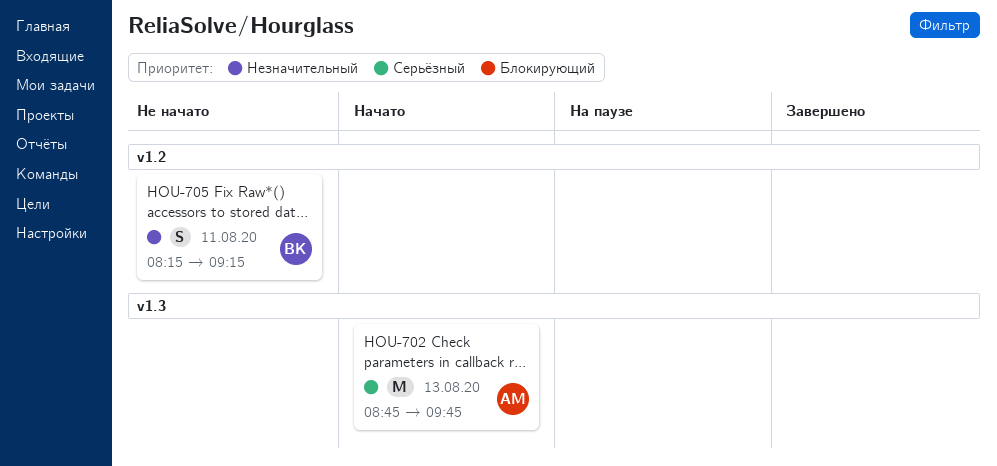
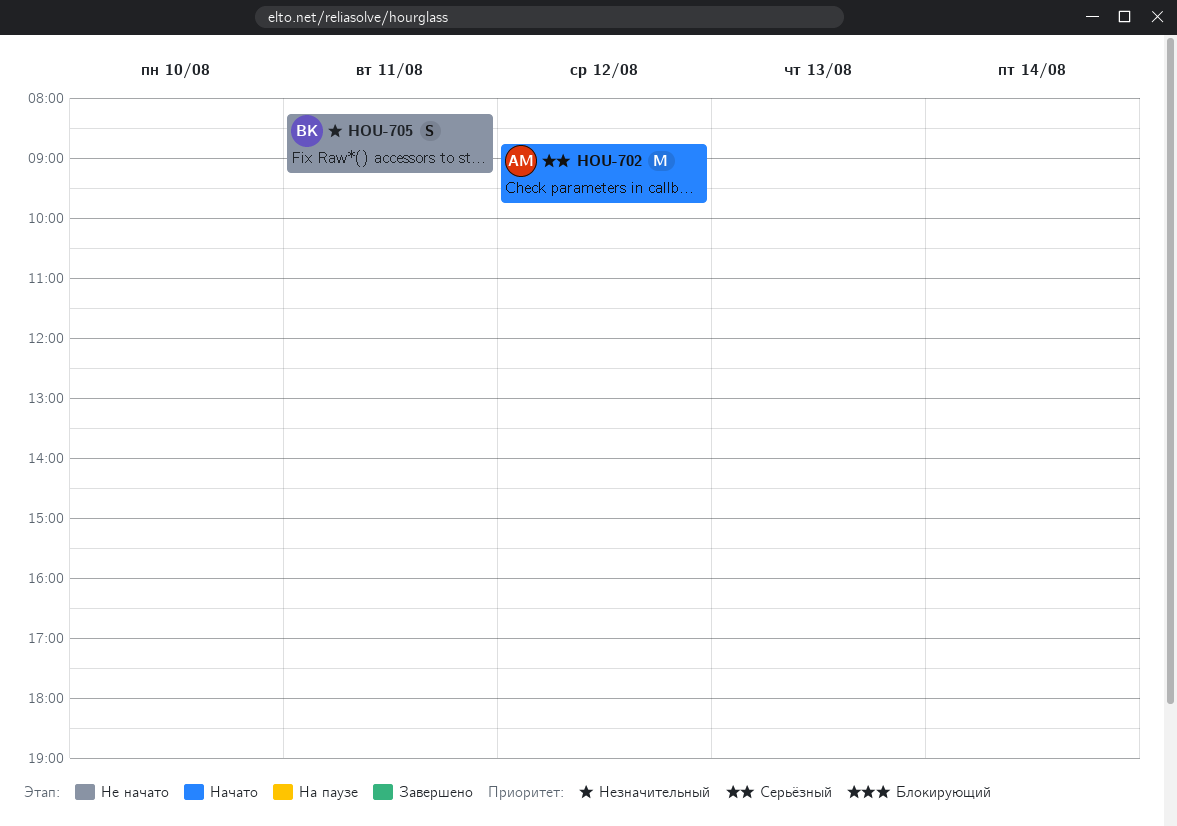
HOU-702, day: Aug 13 -> Aug 12

